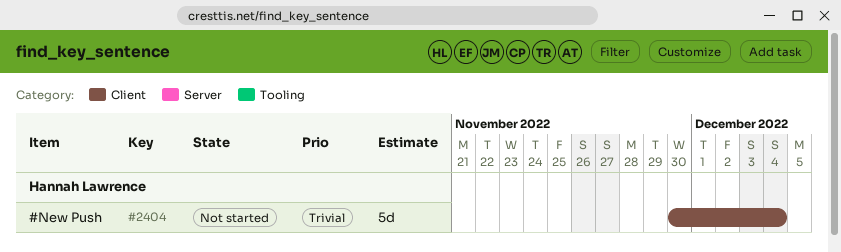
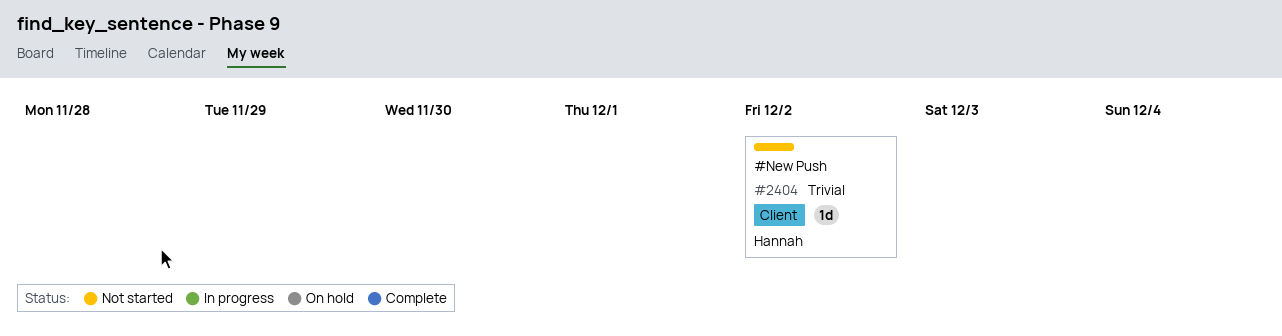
#2404, estimate: 5d -> 1d
#2404, due: Dec 4 -> Dec 2

